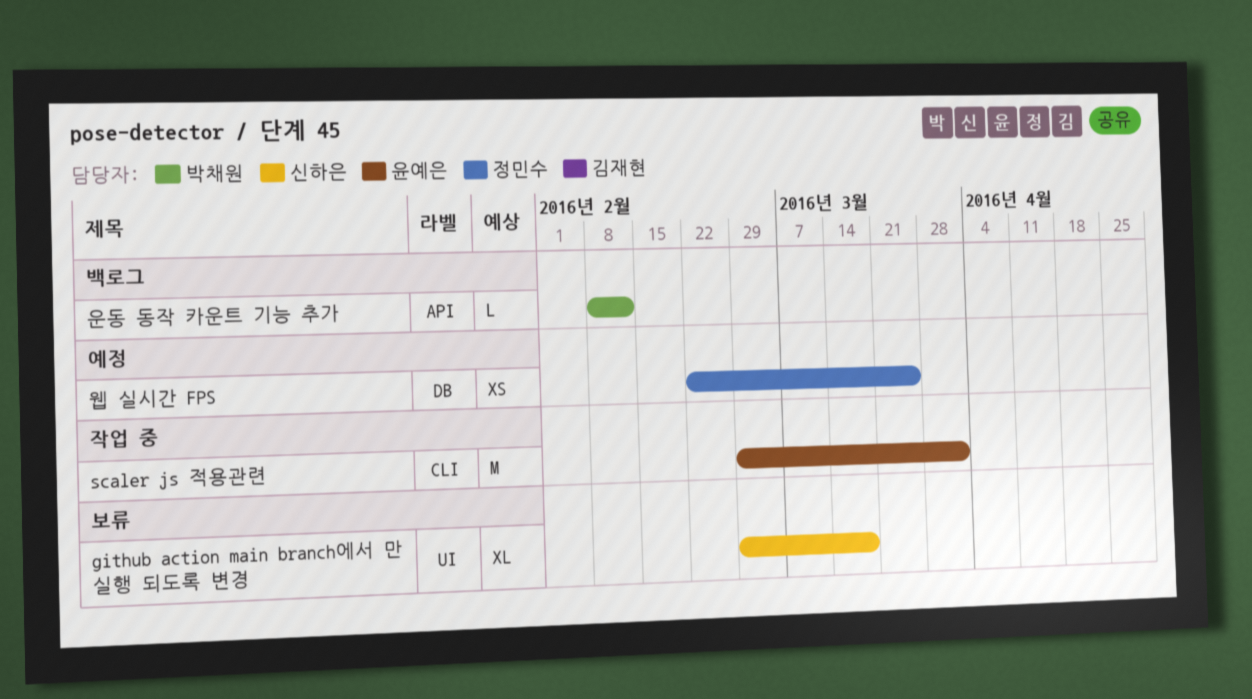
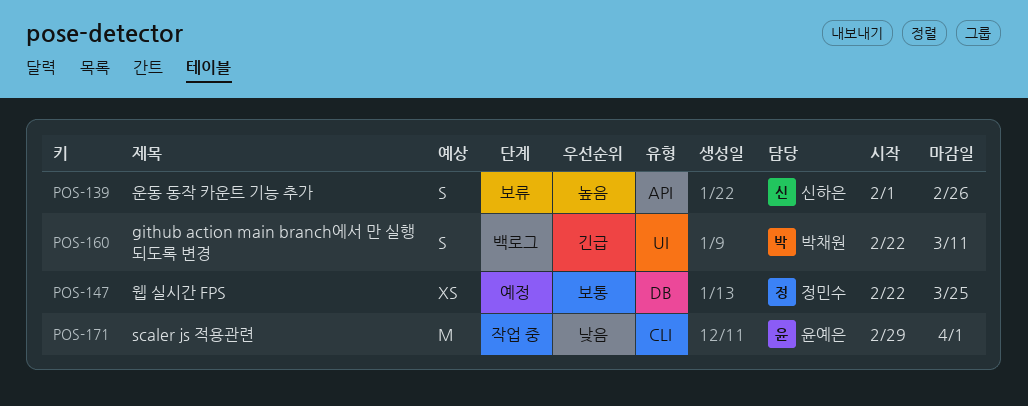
github action main branch에서 만 실행 되도록 변경, status: 보류 -> 백로그
github action main branch에서 만 실행 되도록 변경, owner: 신하은 -> 박채원
github action main branch에서 만 실행 되도록 변경, estimate: XL -> S
github action main branch에서 만 실행 되도록 변경, start: Feb 29 -> Feb 22
github action main branch에서 만 실행 되도록 변경, due: Mar 18 -> Mar 11
운동 동작 카운트 기능 추가, status: 백로그 -> 보류
운동 동작 카운트 기능 추가, owner: 박채원 -> 신하은
운동 동작 카운트 기능 추가, estimate: L -> S
운동 동작 카운트 기능 추가, start: Feb 8 -> Feb 1
운동 동작 카운트 기능 추가, due: Feb 12 -> Feb 26

